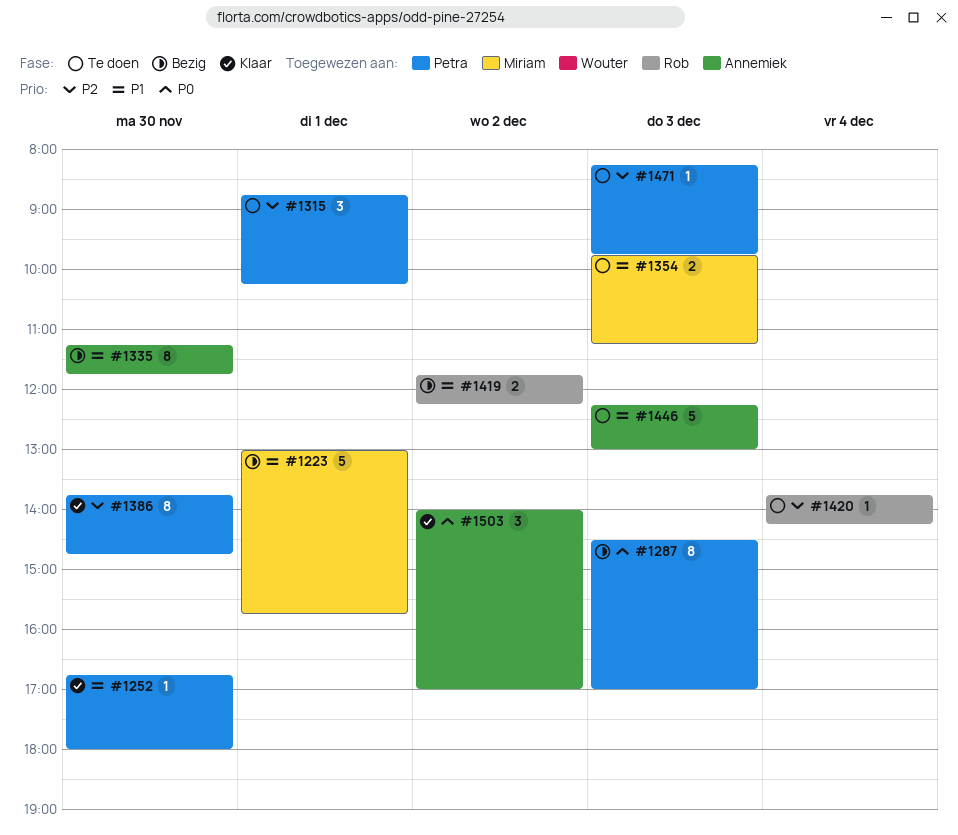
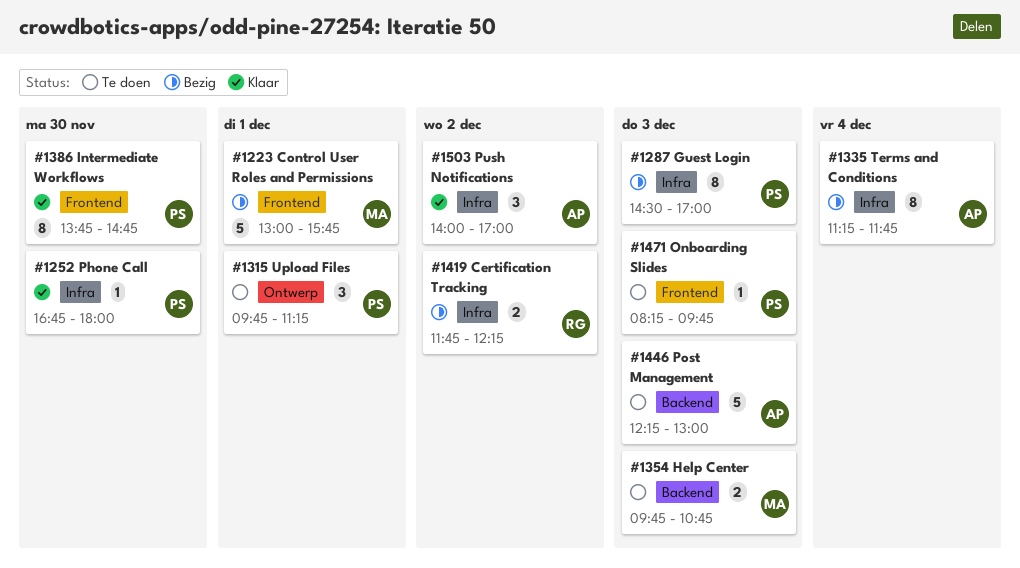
#1315, begins: 08:45 -> 09:45
#1315, ends: 10:15 -> 11:15
#1335, day: Nov 30 -> Dec 4
#1354, ends: 11:15 -> 10:45
#1420: present -> none

